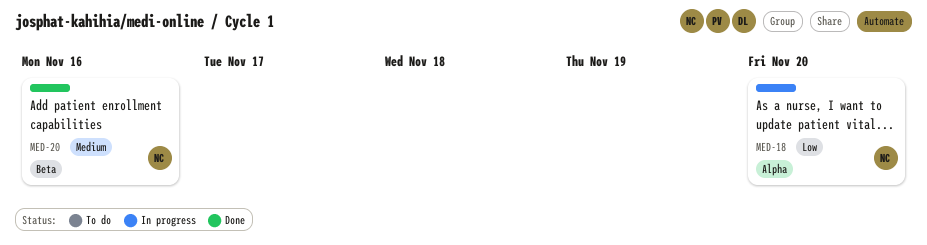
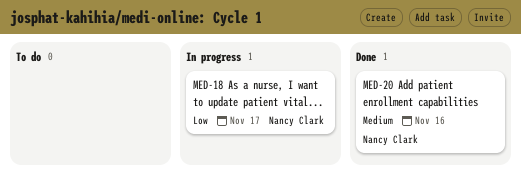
MED-18, due: Nov 20 -> Nov 17

